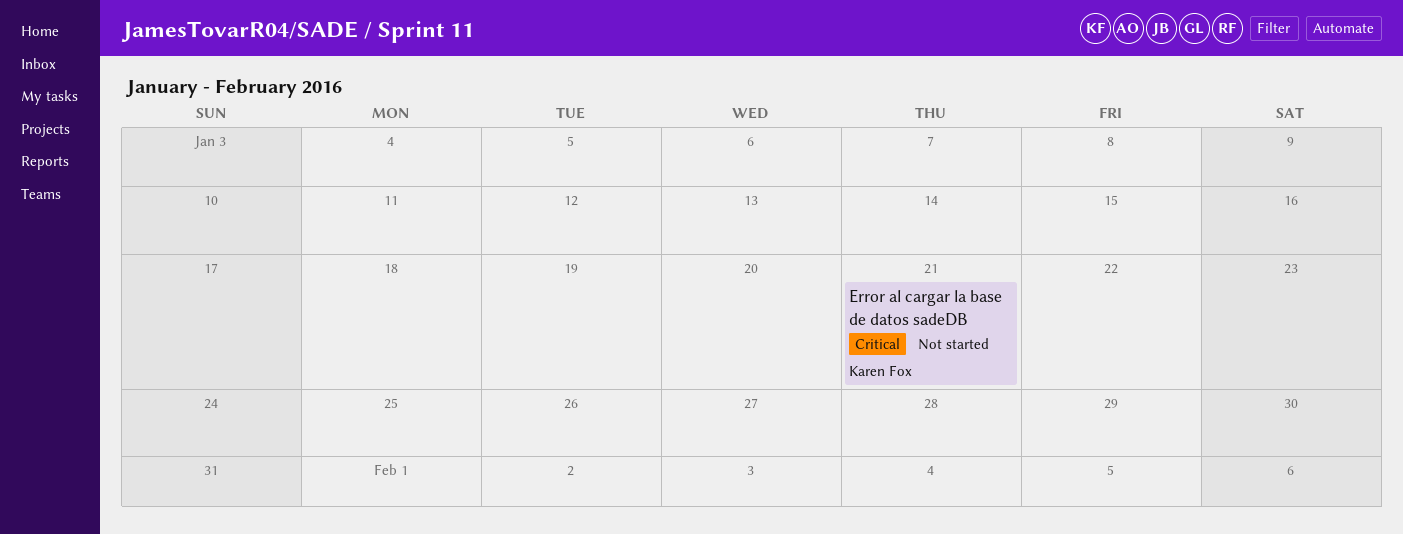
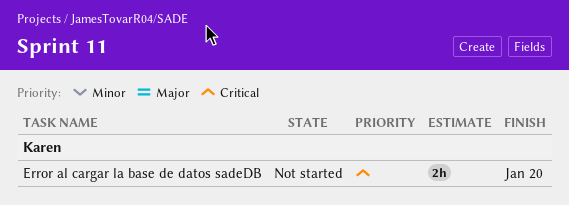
Error al cargar la base de datos sadeDB, due: Jan 21 -> Jan 20

